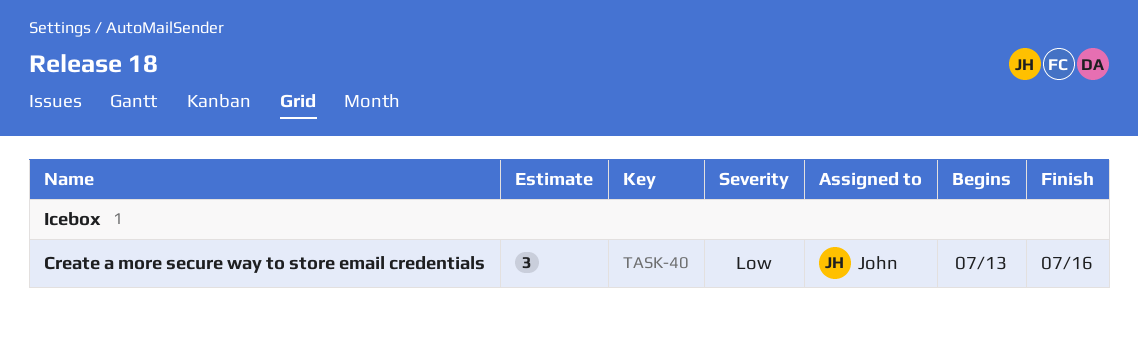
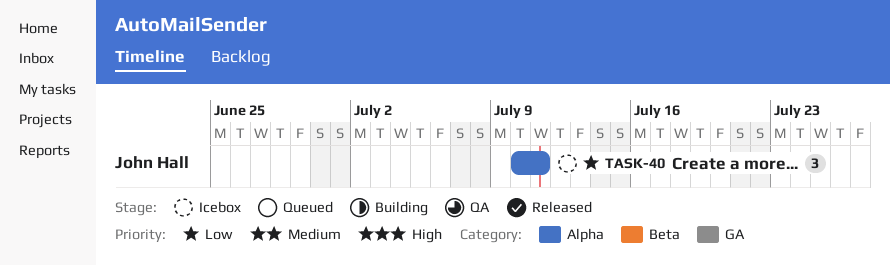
TASK-40, start: Jul 13 -> Jul 10
TASK-40, due: Jul 16 -> Jul 11

